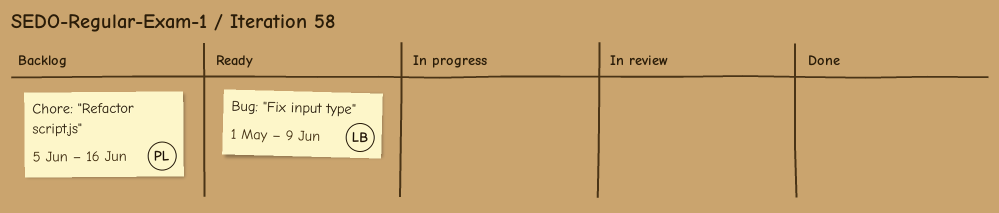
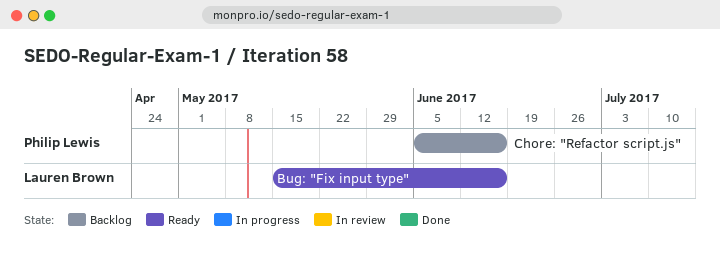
Bug: "Fix input type", start: May 1 -> May 15
Bug: "Fix input type", due: Jun 9 -> Jun 16

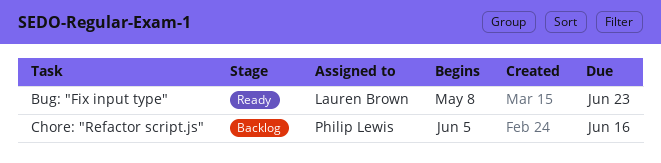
Bug: "Fix input type", start: May 15 -> May 8
Bug: "Fix input type", due: Jun 16 -> Jun 23

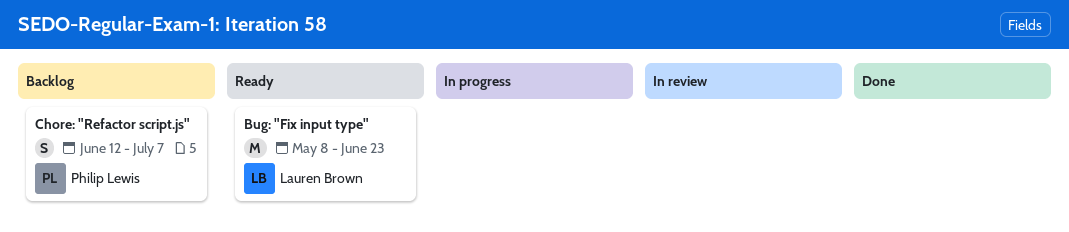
Chore: "Refactor script.js", start: Jun 5 -> Jun 12
Chore: "Refactor script.js", due: Jun 16 -> Jul 7

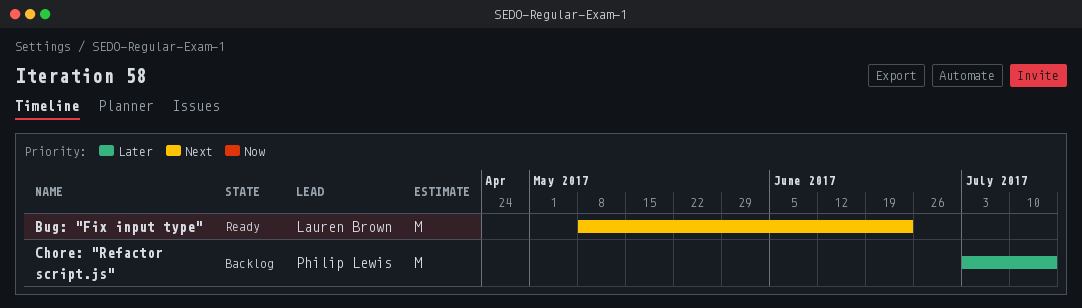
Chore: "Refactor script.js", estimate: S -> M
Chore: "Refactor script.js", start: Jun 12 -> Jul 3
Chore: "Refactor script.js", due: Jul 7 -> Jul 14

